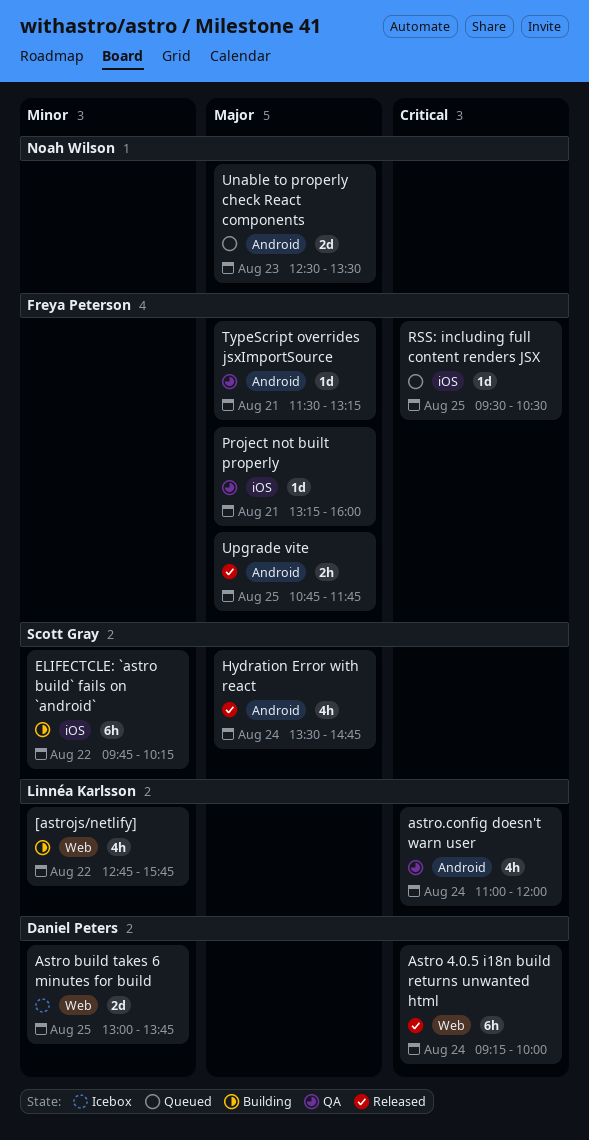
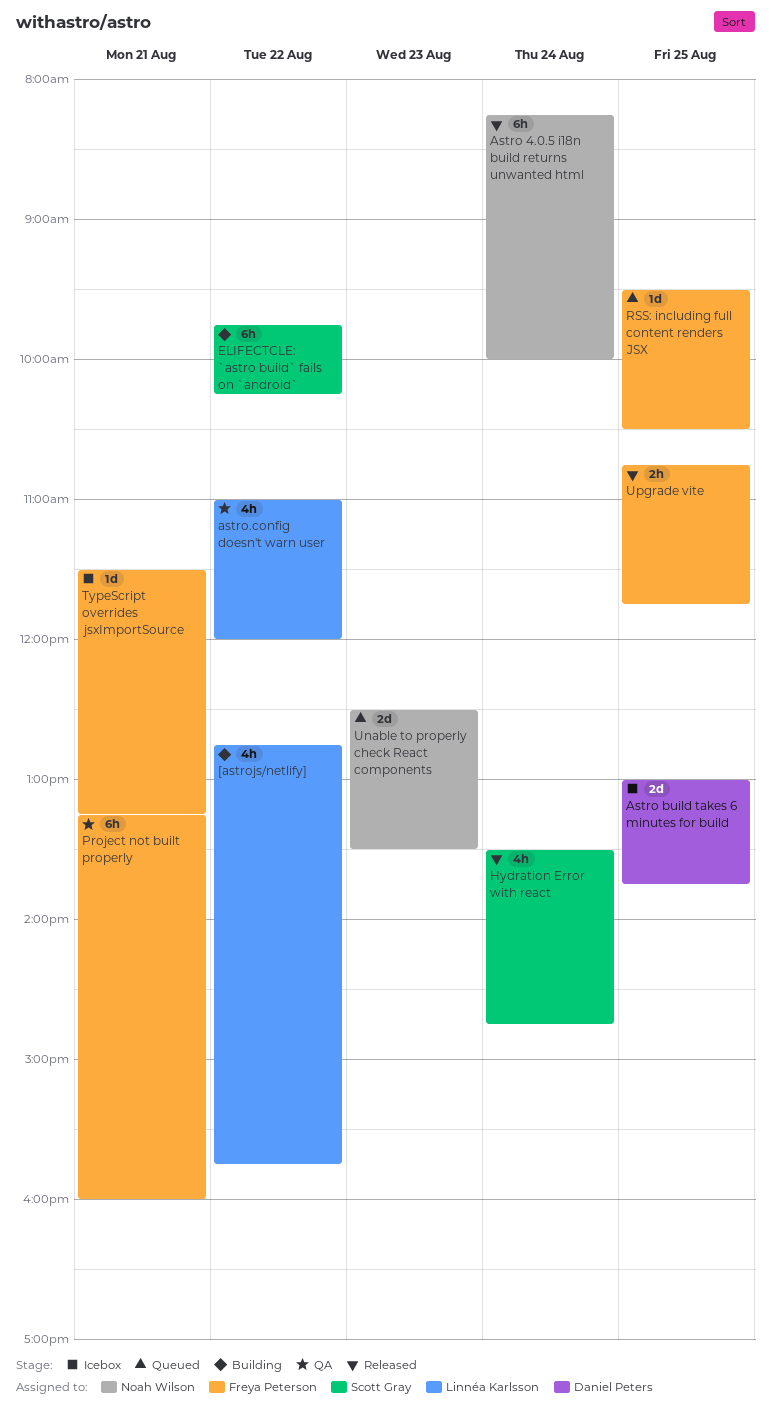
Astro 4.0.5 i18n build returns unwanted html, owner: Daniel Peters -> Noah Wilson
Astro 4.0.5 i18n build returns unwanted html, begins: 09:15 -> 08:15
astro.config doesn't warn user, day: Aug 24 -> Aug 22
Project not built properly, estimate: 1d -> 6h
TypeScript overrides jsxImportSource, status: QA -> Icebox

